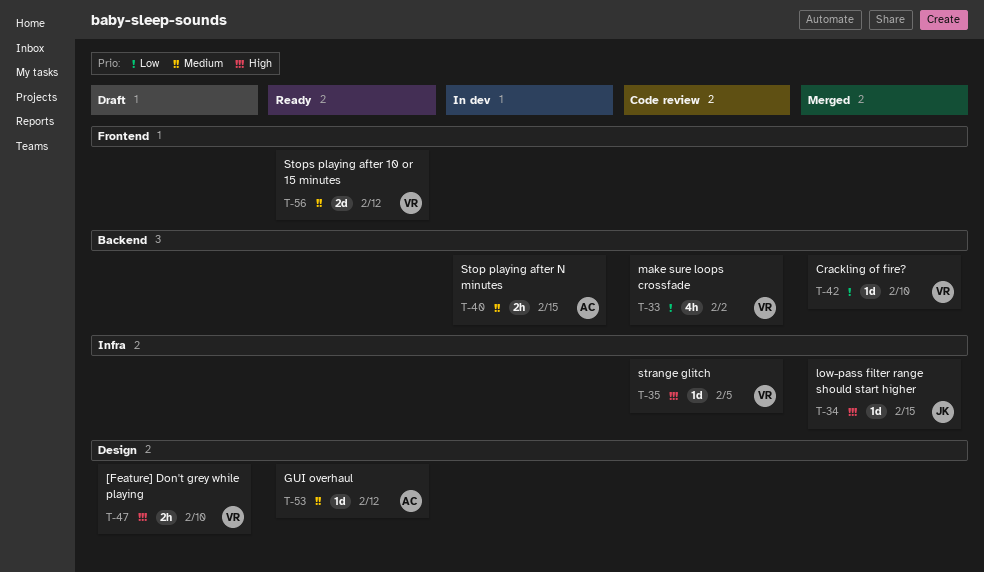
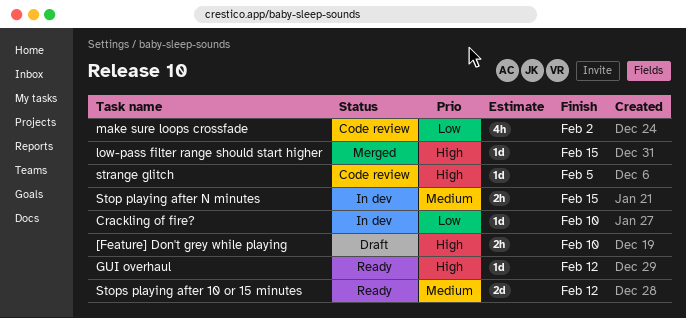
Crackling of fire?, status: Merged -> In dev
GUI overhaul, priority: Medium -> High

